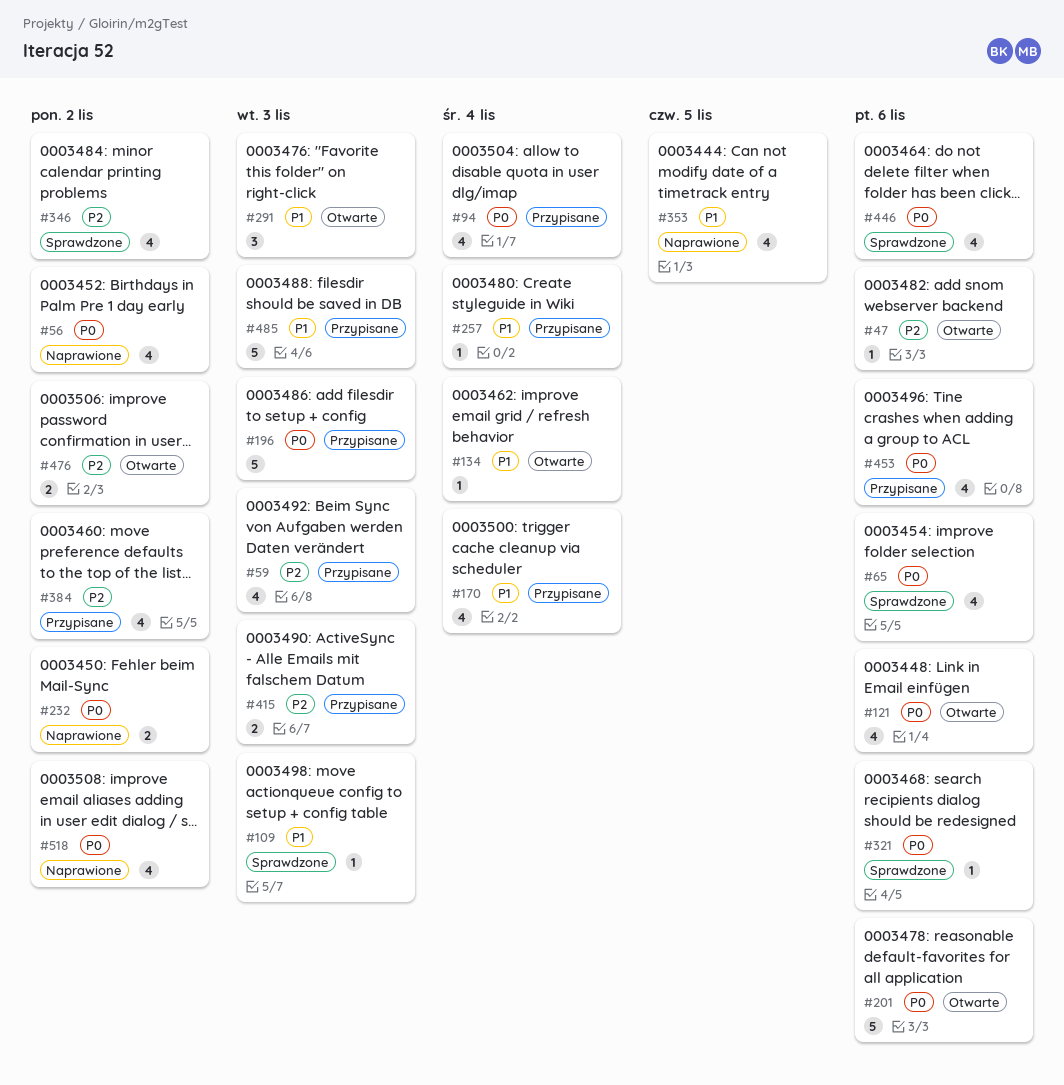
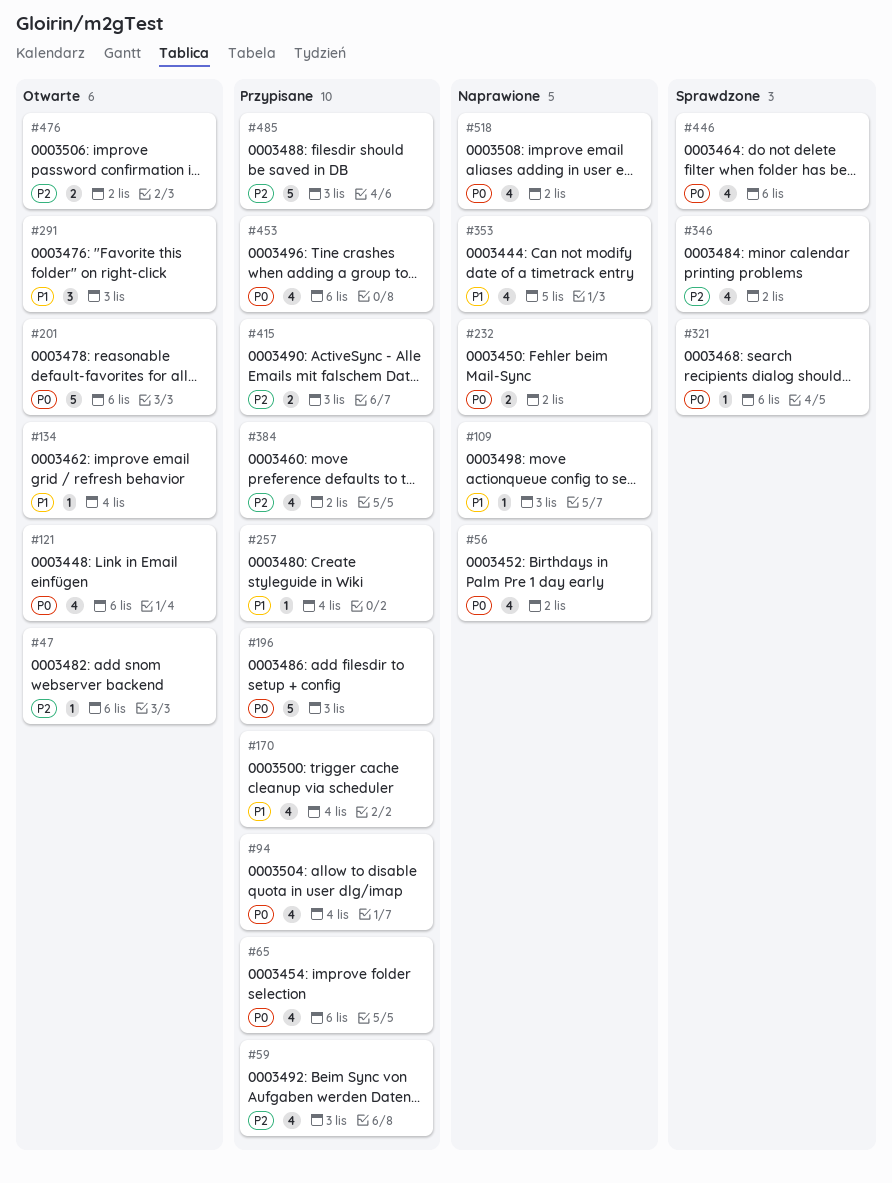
#65, status: Sprawdzone -> Przypisane
#109, status: Sprawdzone -> Naprawione
#485, priority: P1 -> P2

